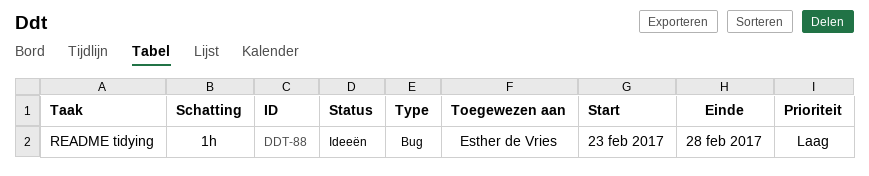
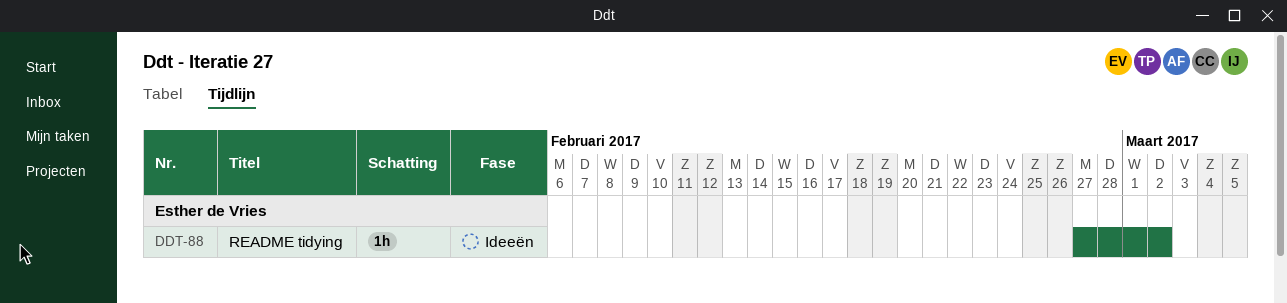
DDT-88, start: Feb 23 -> Feb 27
DDT-88, due: Feb 28 -> Mar 2

